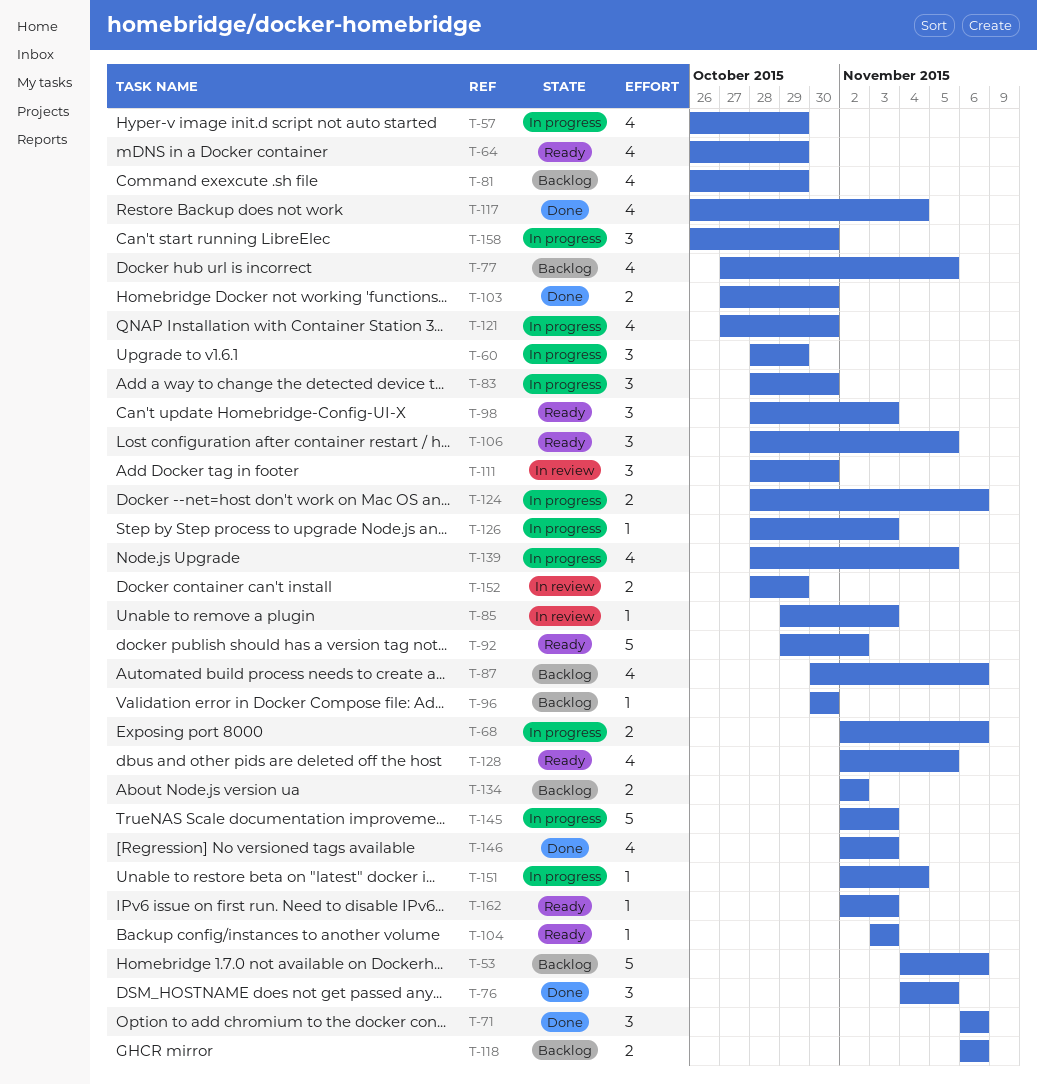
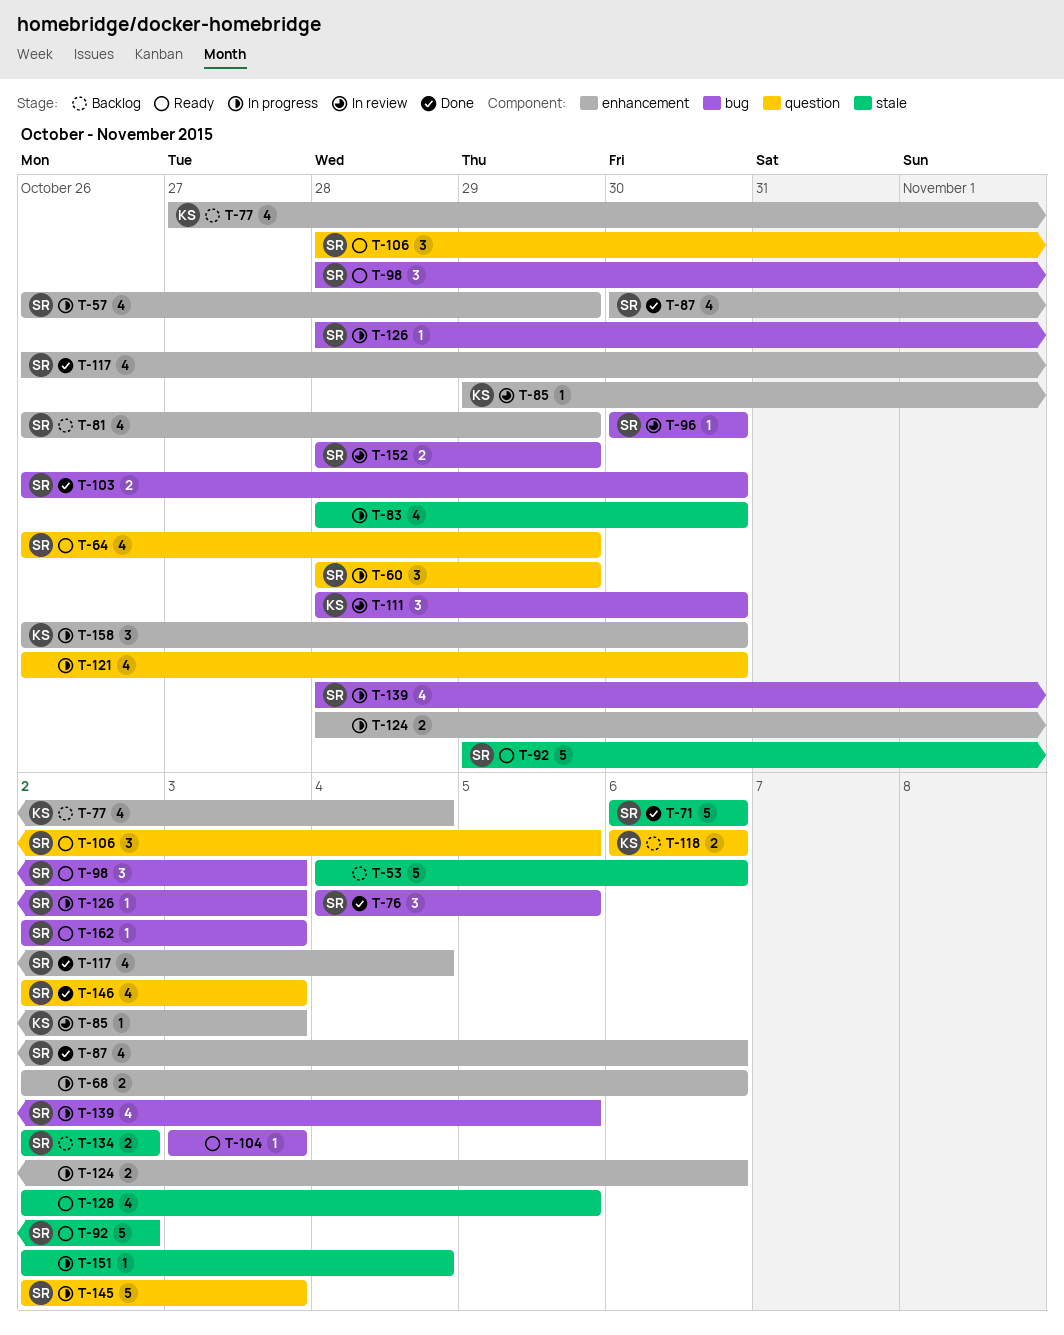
T-71, estimate: 3 -> 5
T-77, due: Nov 5 -> Nov 4
T-83, estimate: 3 -> 4
T-87, status: Backlog -> Done
T-96, status: Backlog -> In review
T-103, start: Oct 27 -> Oct 26
T-121, start: Oct 27 -> Oct 26

